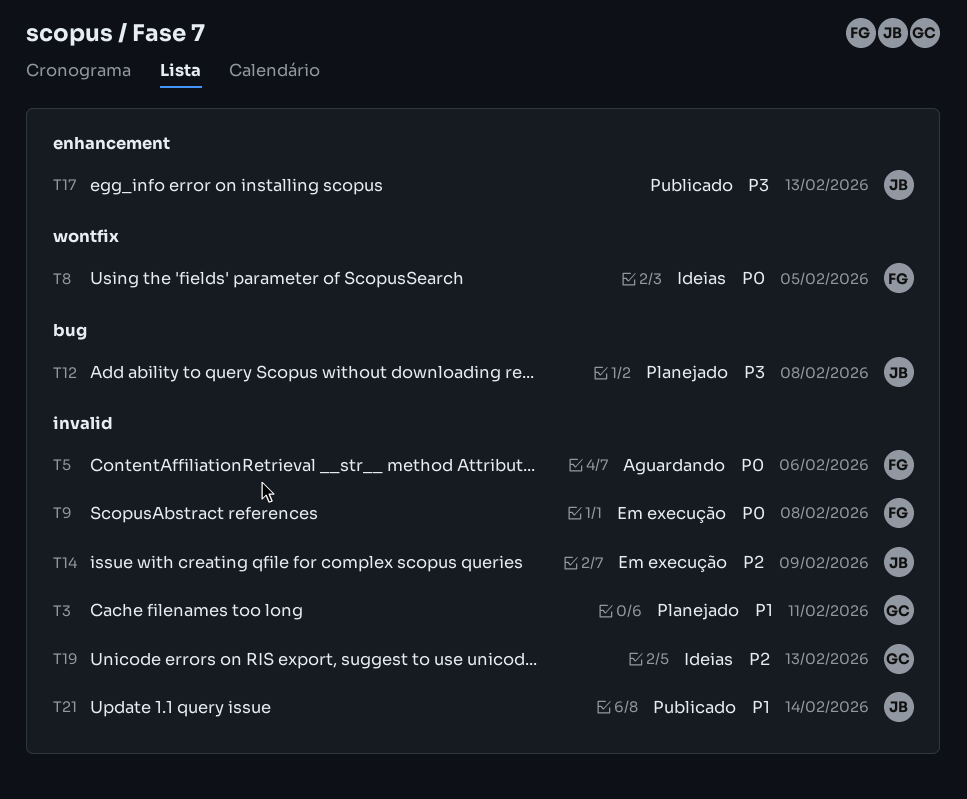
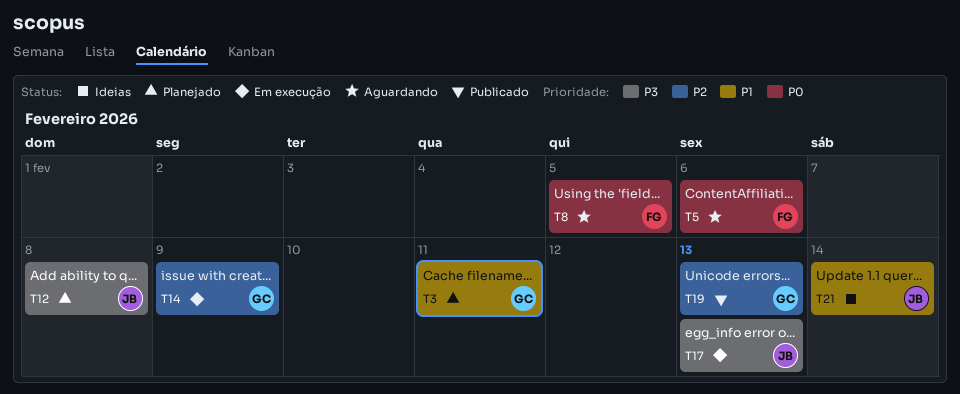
T8, status: Ideias -> Aguardando
T9: present -> none
T14, owner: JB -> GC
T17, status: Publicado -> Em execução
T19, status: Ideias -> Publicado
T21, status: Publicado -> Ideias

